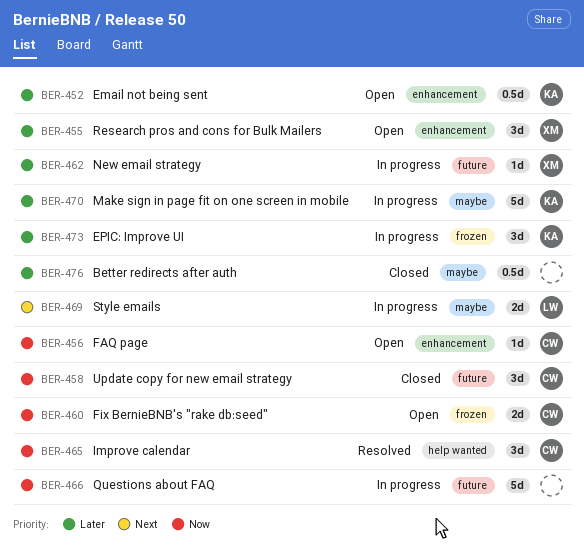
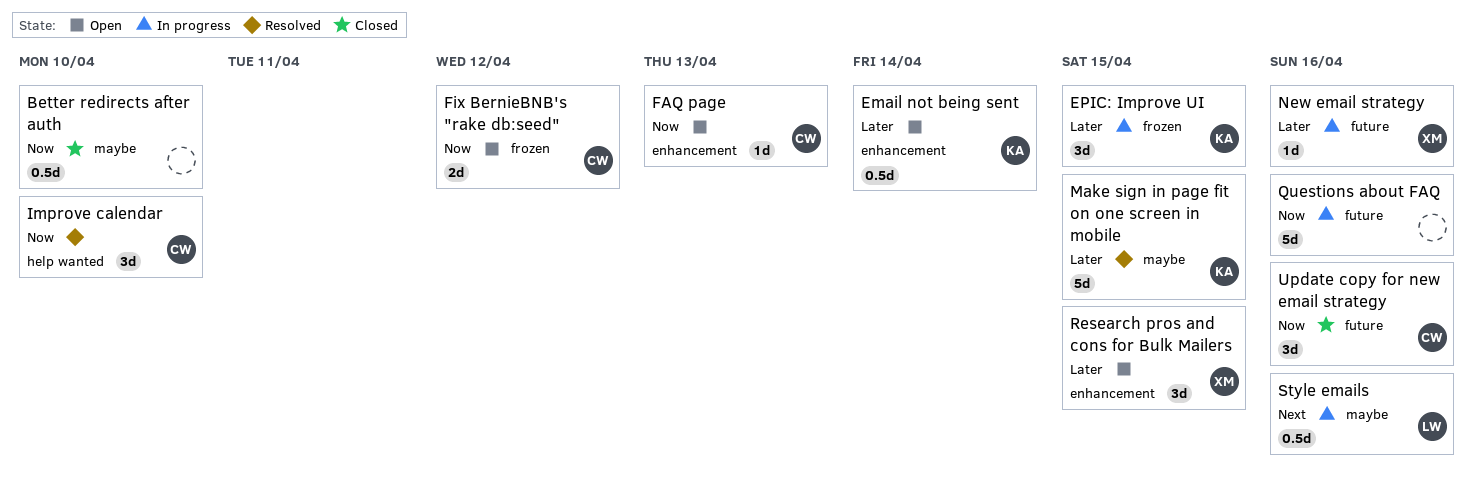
Better redirects after auth, priority: Later -> Now
Make sign in page fit on one screen in mobile, status: In progress -> Resolved
Style emails, estimate: 2d -> 0.5d

